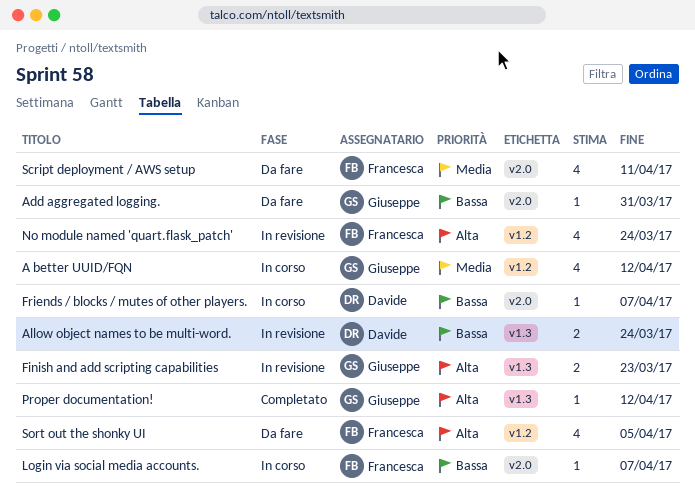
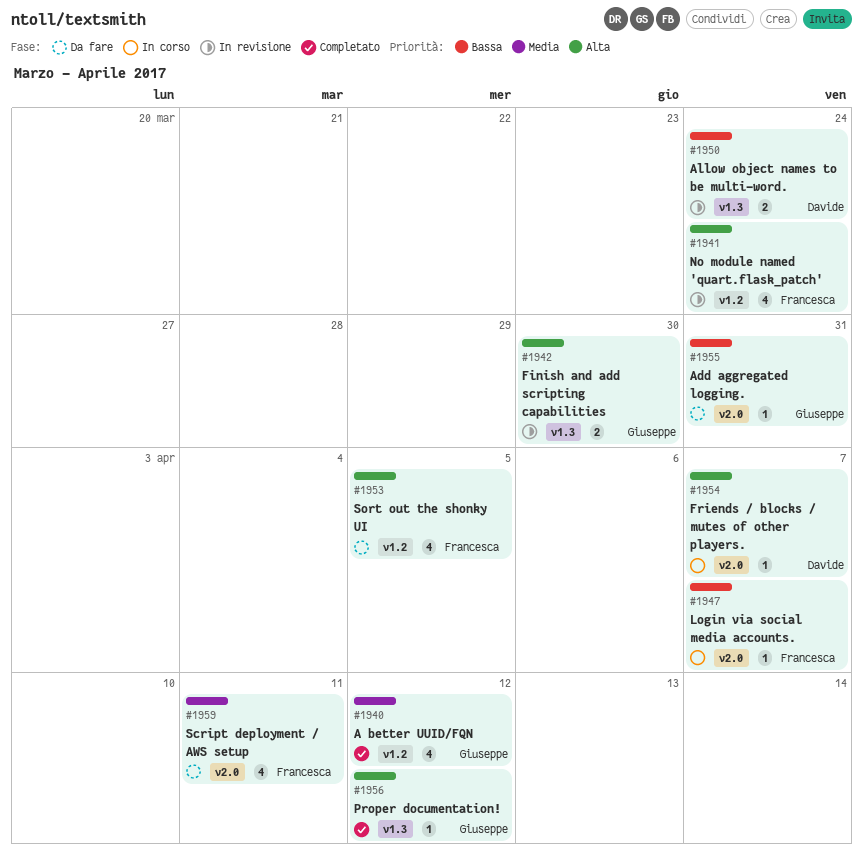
A better UUID/FQN, status: In corso -> Completato
Finish and add scripting capabilities, due: Mar 23 -> Mar 30
Friends / blocks / mutes of other players., priority: Bassa -> Alta

